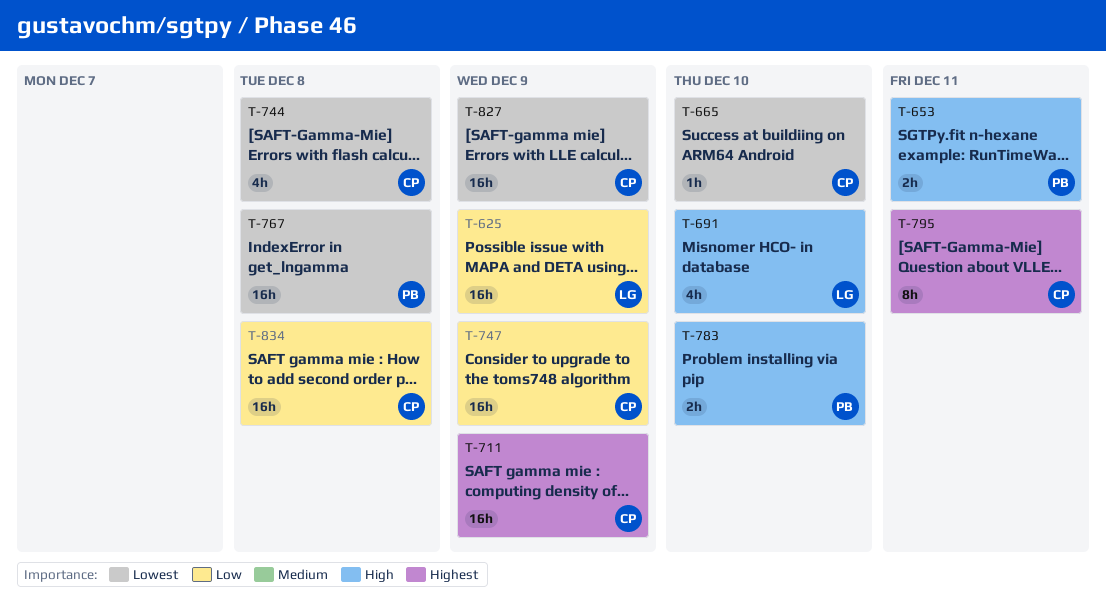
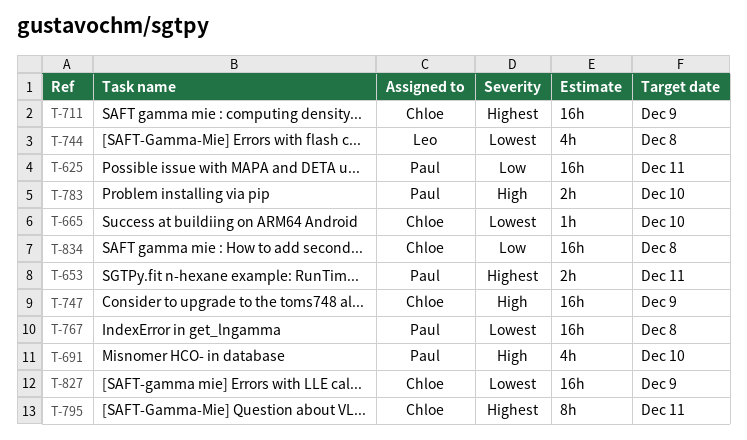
T-625, owner: Leo -> Paul
T-625, due: Dec 9 -> Dec 11
T-653, priority: High -> Highest
T-691, owner: Leo -> Paul
T-744, owner: Chloe -> Leo
T-747, priority: Low -> High

